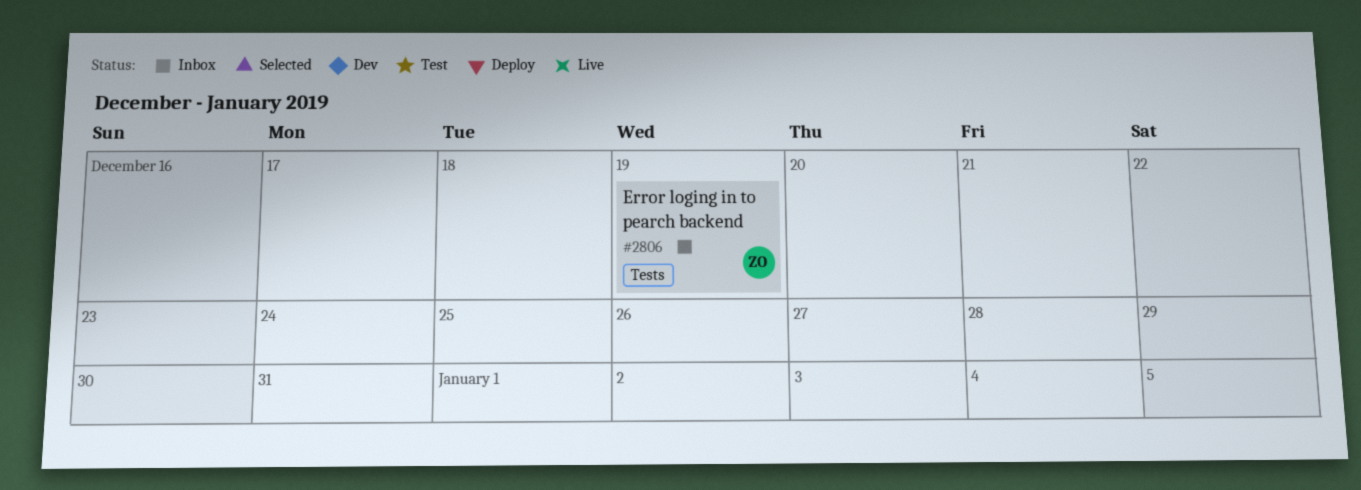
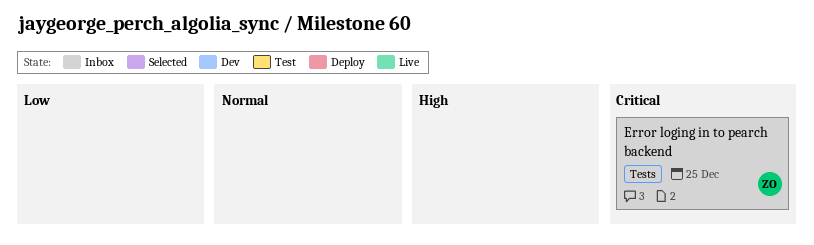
Error loging in to pearch backend, due: Dec 19 -> Dec 25

